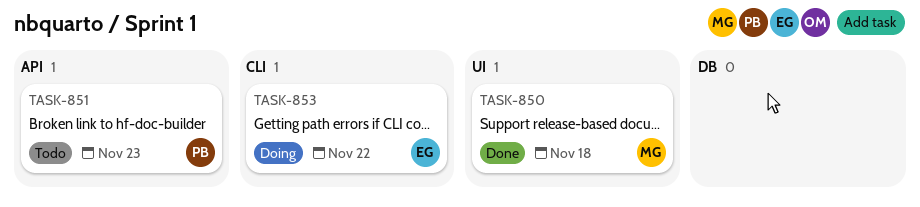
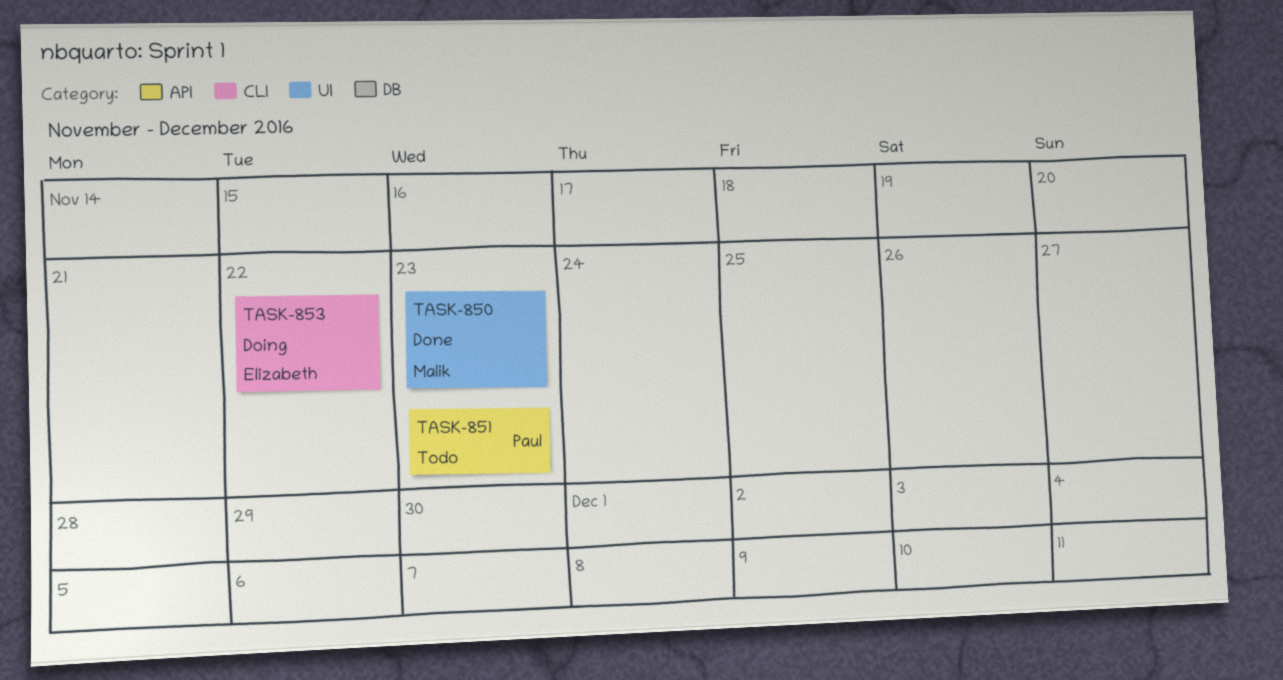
TASK-850, due: Nov 18 -> Nov 23

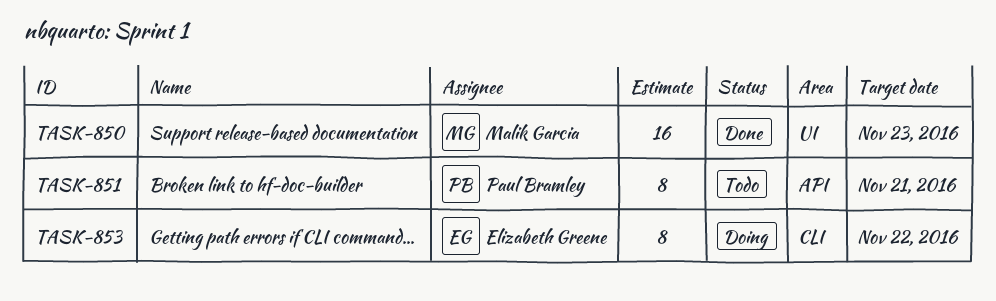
TASK-851, due: Nov 23 -> Nov 21

